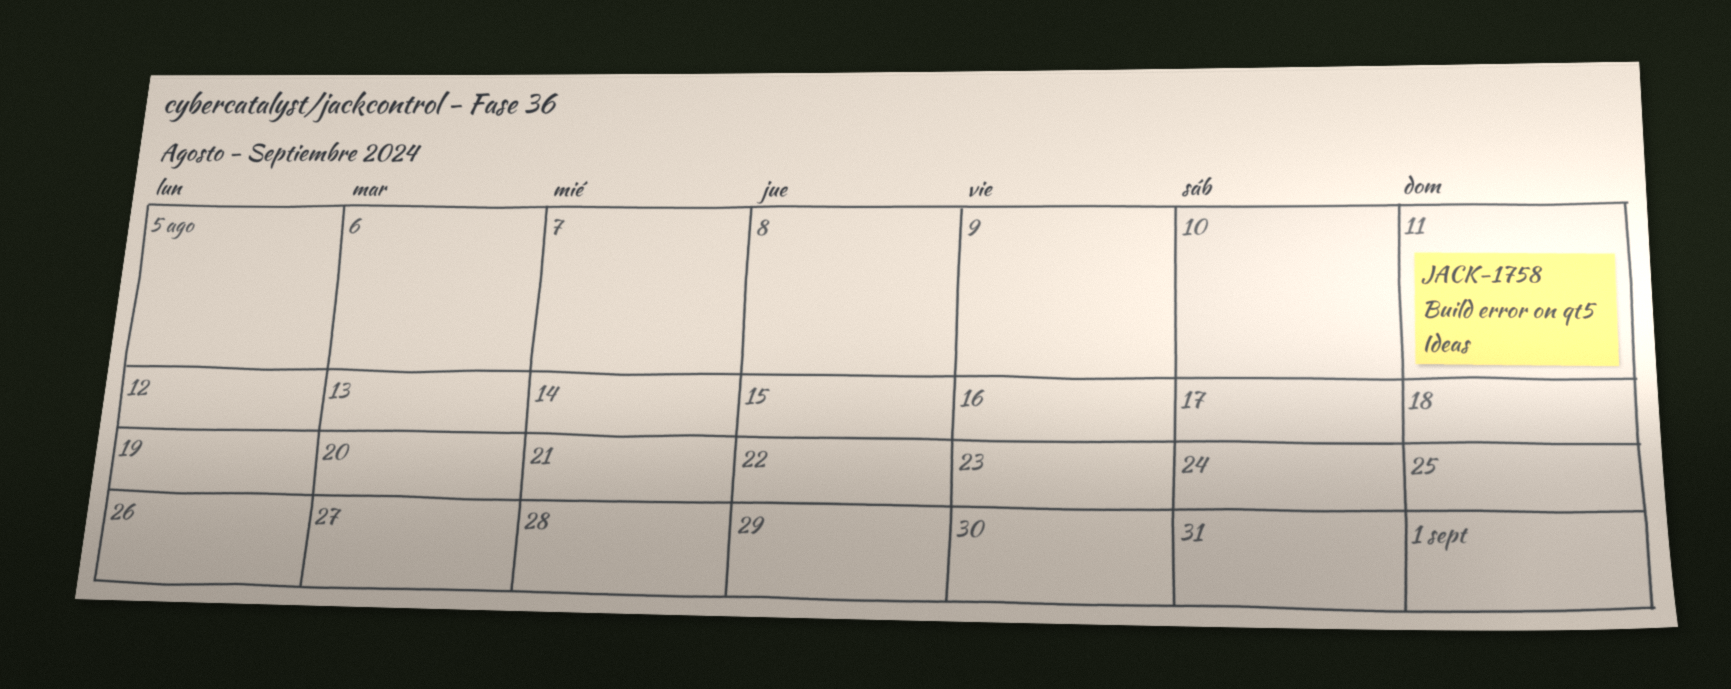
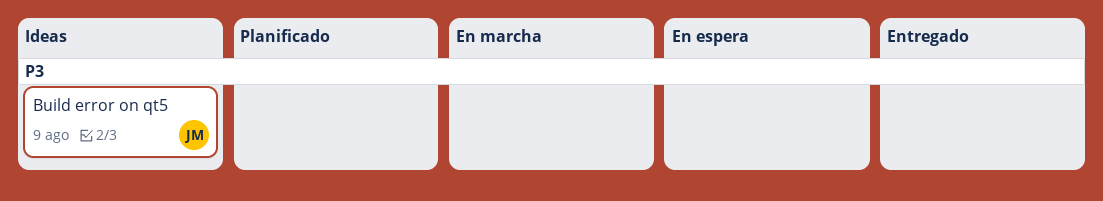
Build error on qt5, due: Aug 11 -> Aug 9

